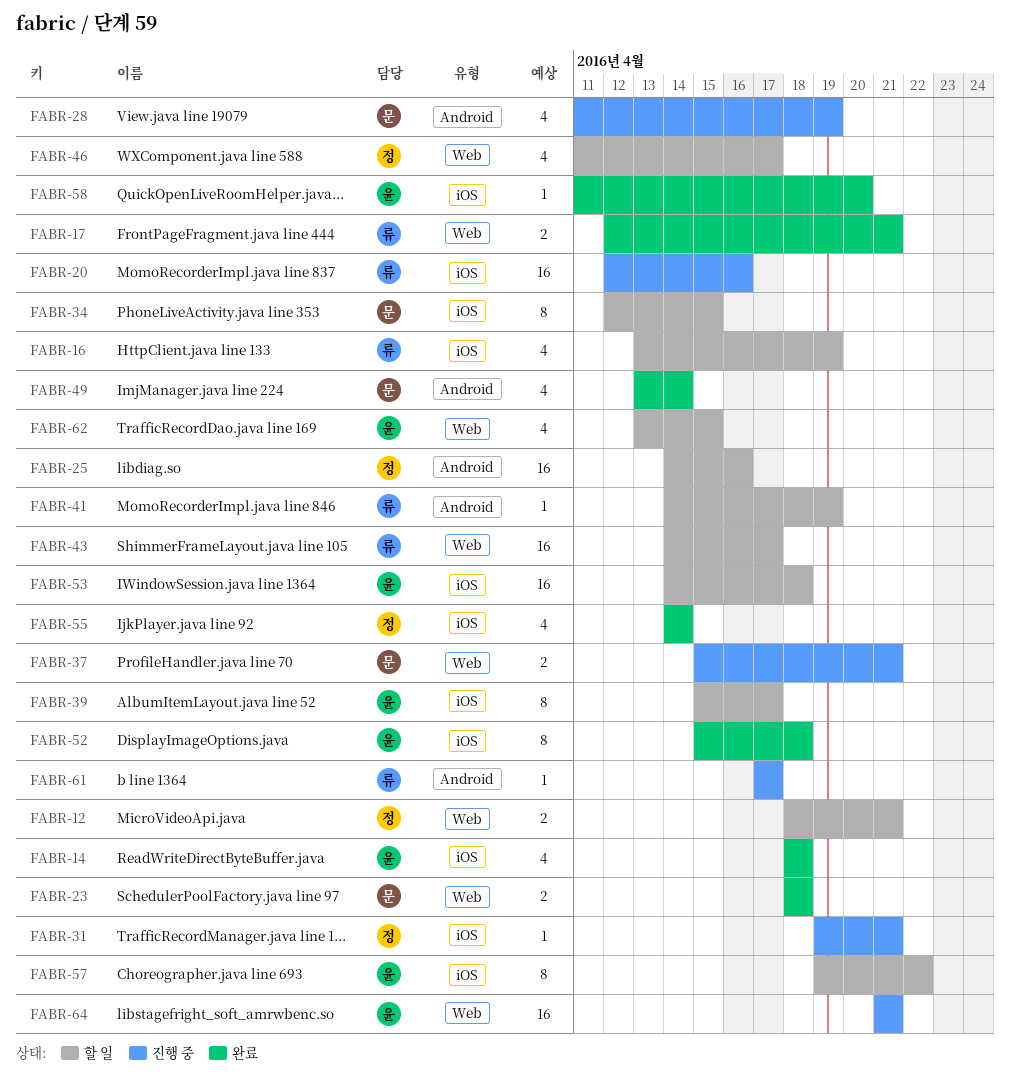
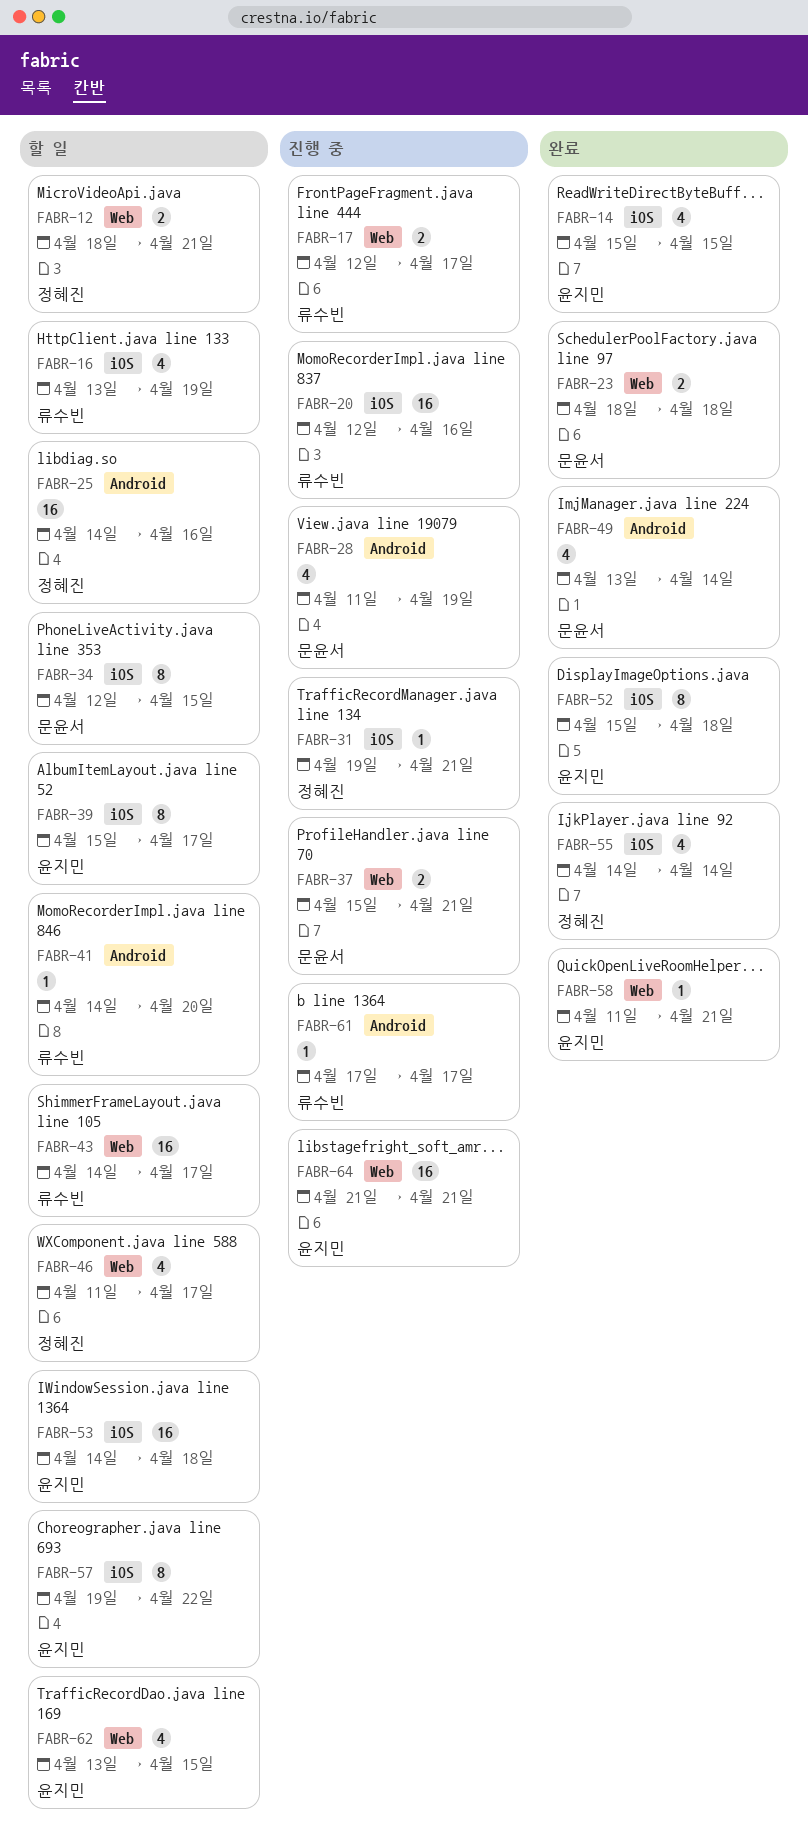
FABR-14, start: Apr 18 -> Apr 15
FABR-14, due: Apr 18 -> Apr 15
FABR-17, status: 완료 -> 진행 중
FABR-17, due: Apr 21 -> Apr 17
FABR-41, due: Apr 19 -> Apr 20
FABR-58, label: iOS -> Web
FABR-58, due: Apr 20 -> Apr 21

